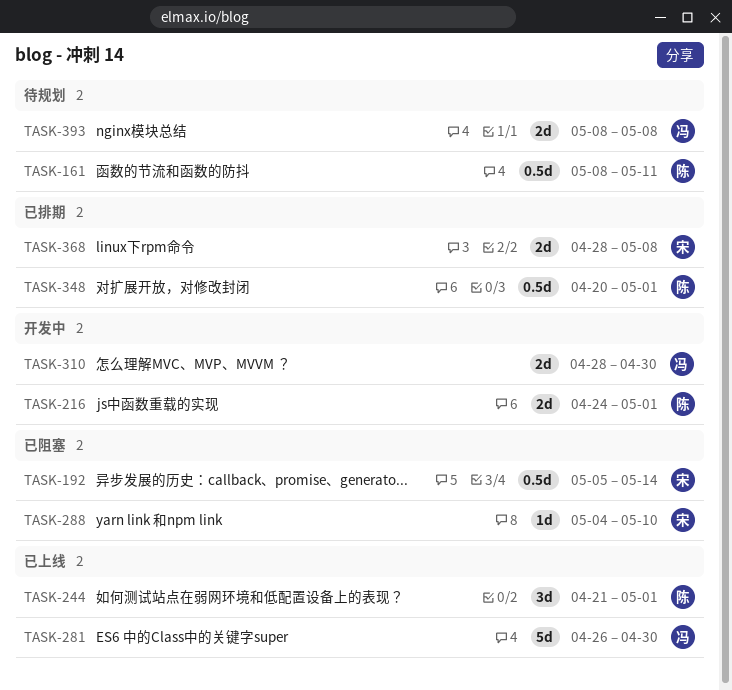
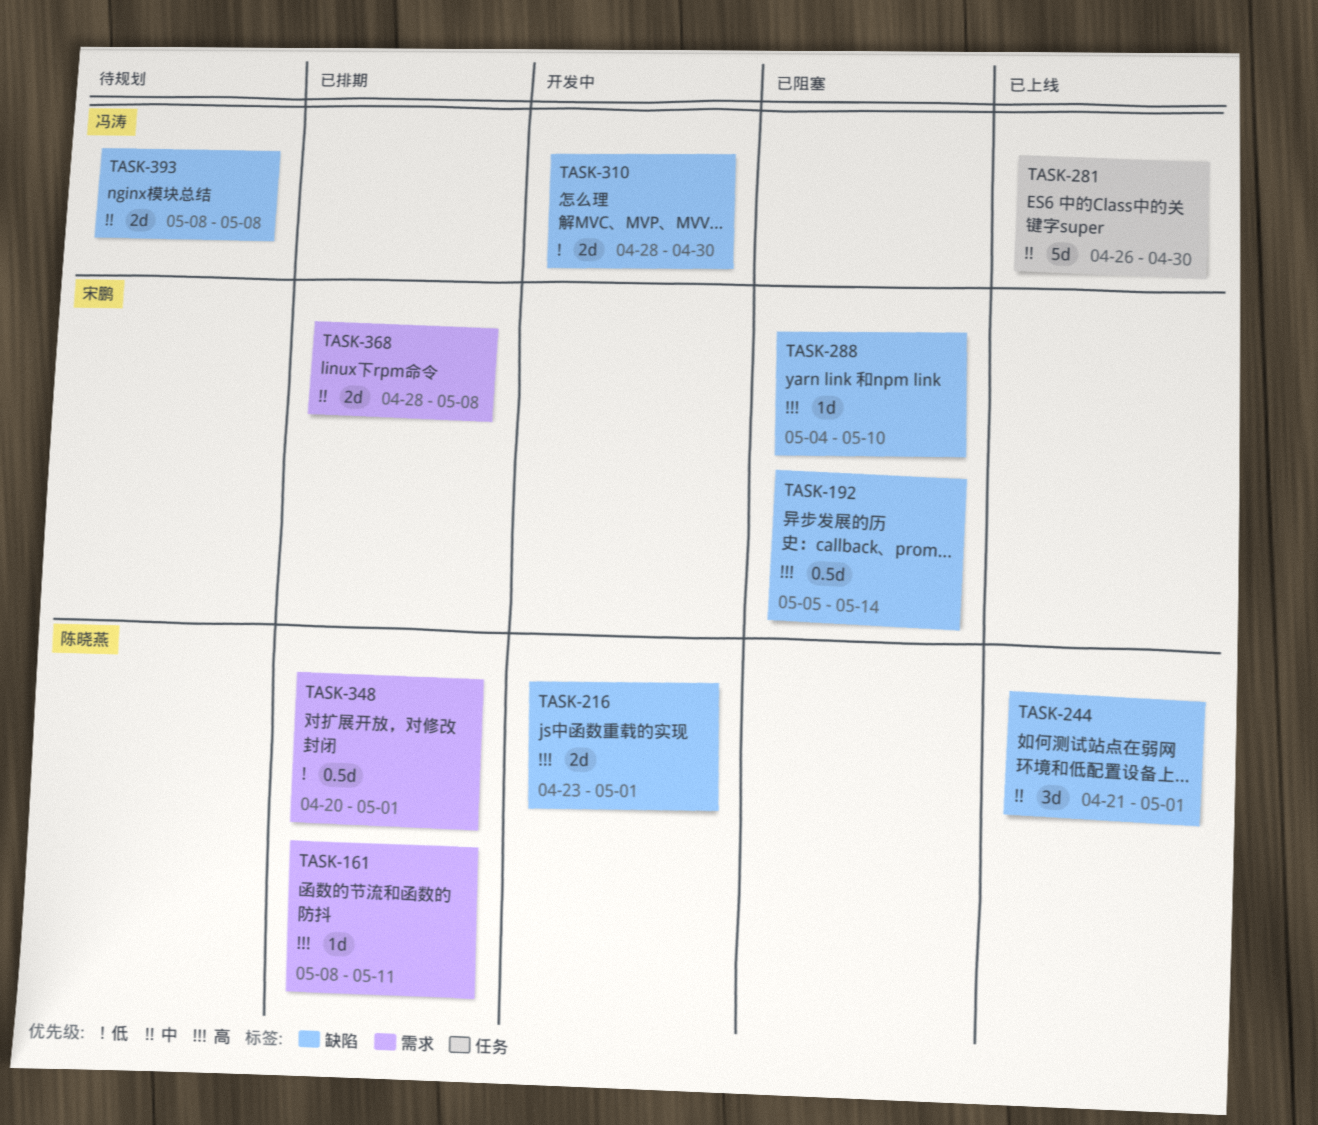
TASK-161, status: 待规划 -> 已排期
TASK-161, estimate: 0.5d -> 1d
TASK-216, start: Apr 24 -> Apr 23

